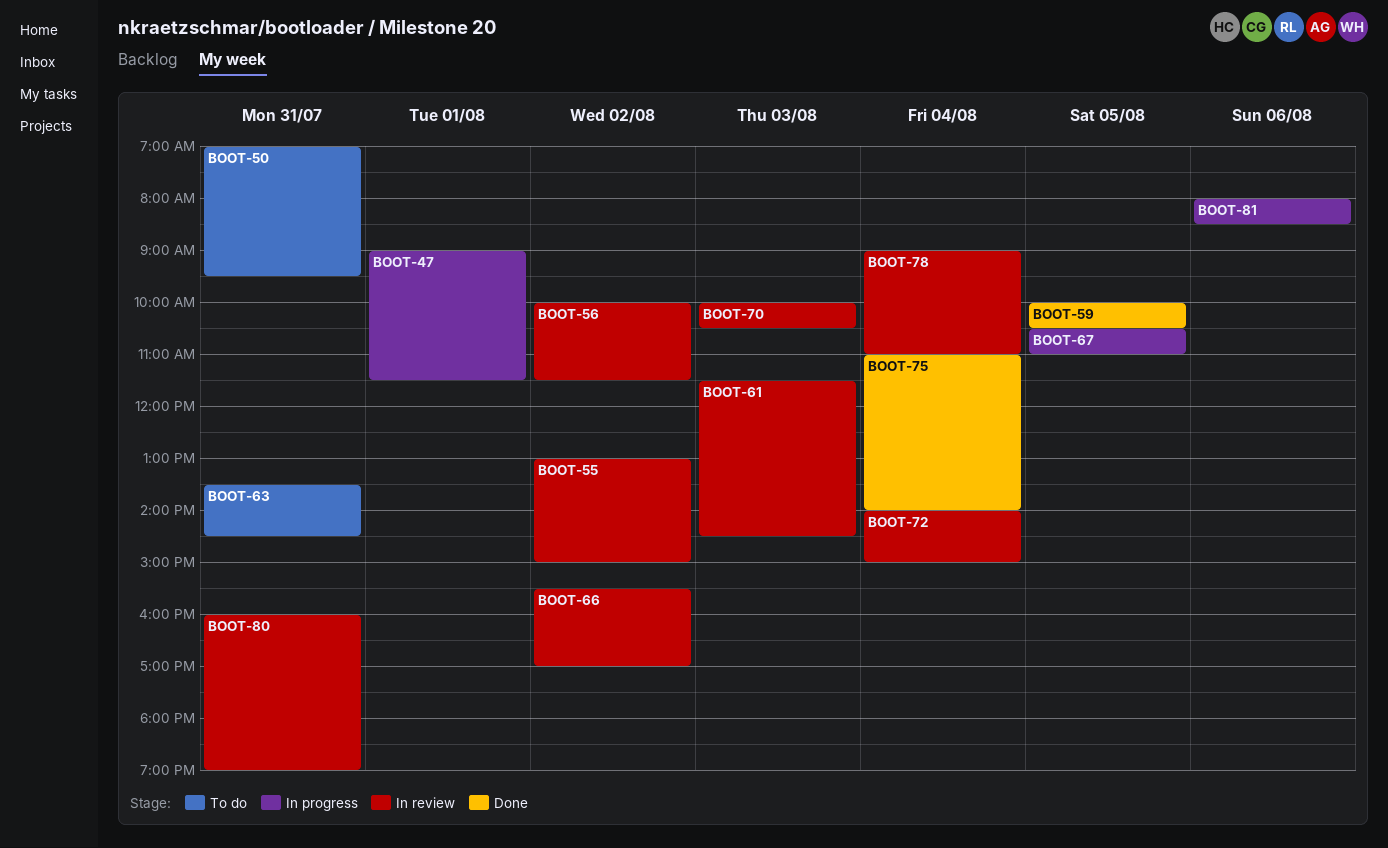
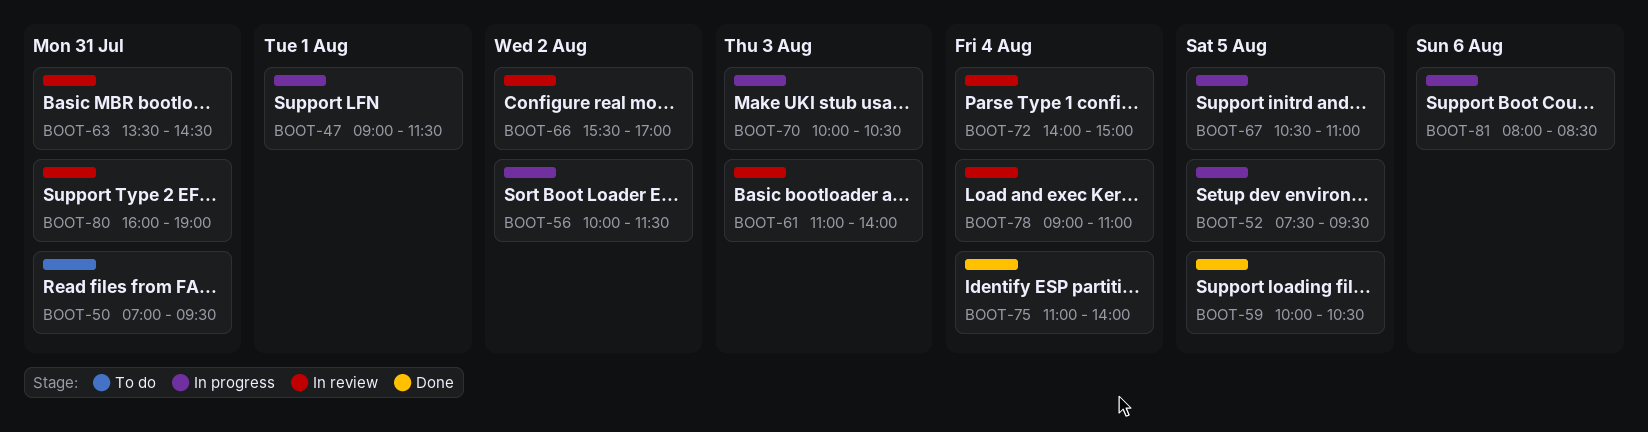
BOOT-52: none -> present
BOOT-55: present -> none
BOOT-56, status: In review -> In progress
BOOT-61, begins: 11:30 -> 11:00
BOOT-61, ends: 14:30 -> 14:00
BOOT-63, status: To do -> In review
BOOT-70, status: In review -> In progress

